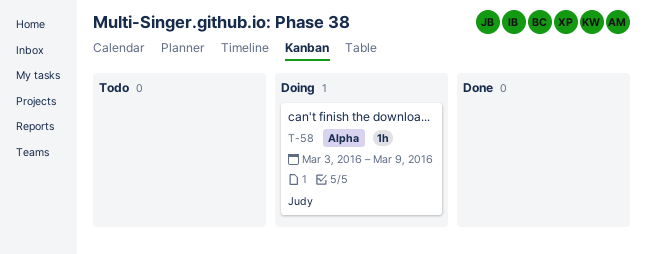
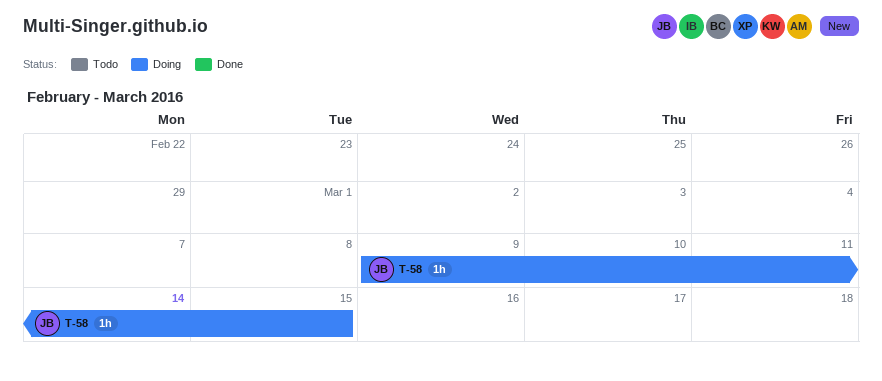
T-58, start: Mar 3 -> Mar 9
T-58, due: Mar 9 -> Mar 15

